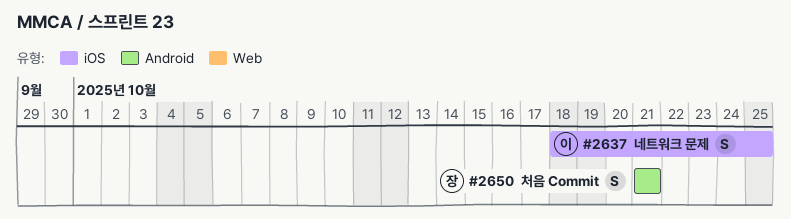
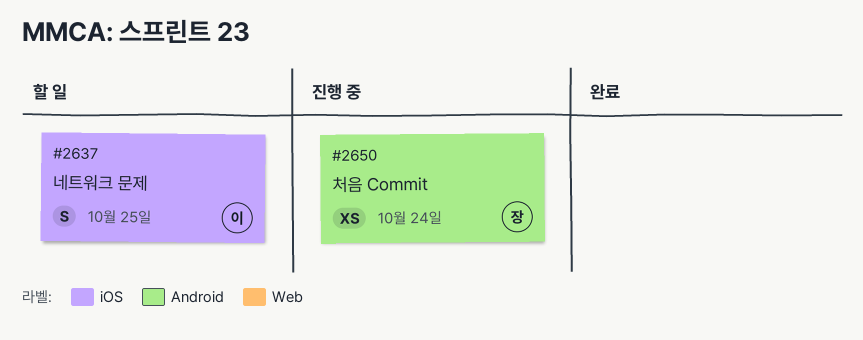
#2650, estimate: S -> XS
#2650, due: Oct 21 -> Oct 24

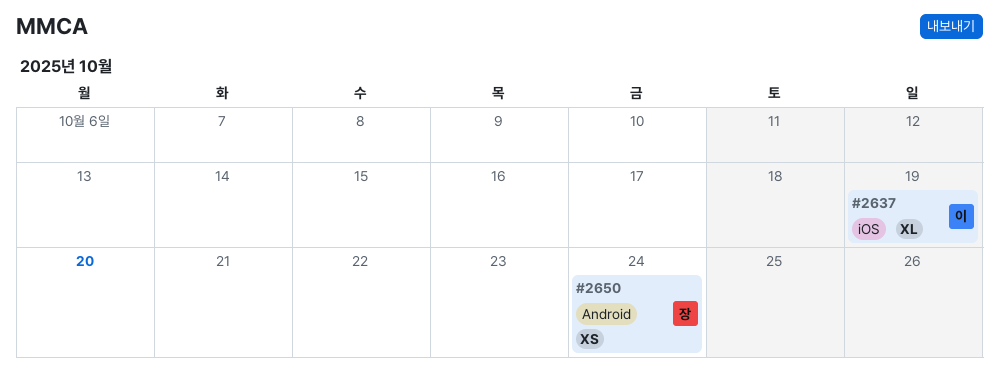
#2637, estimate: S -> XL
#2637, due: Oct 25 -> Oct 19

